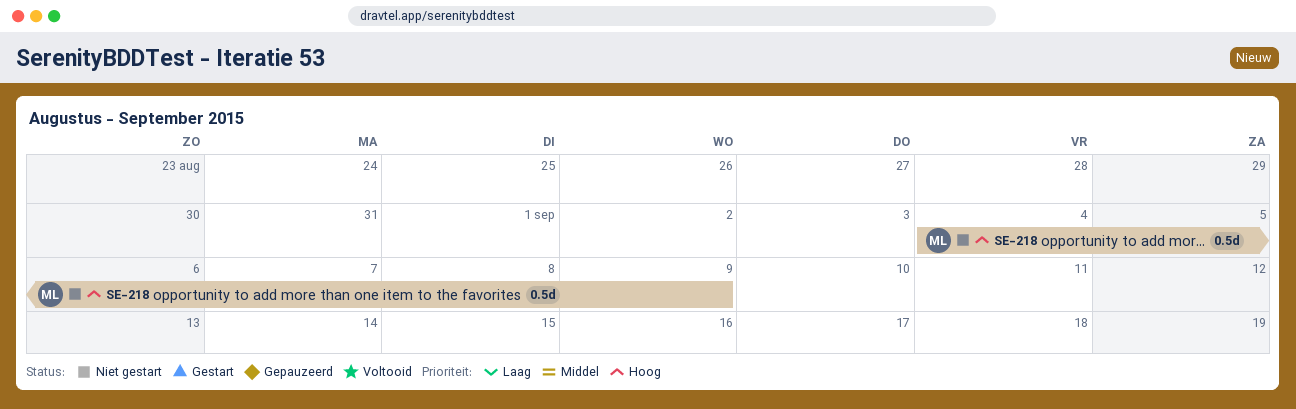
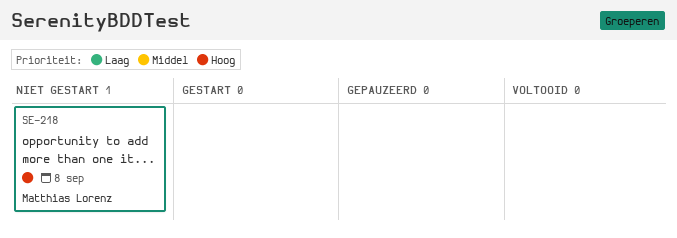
SE-218, due: Sep 9 -> Sep 8

